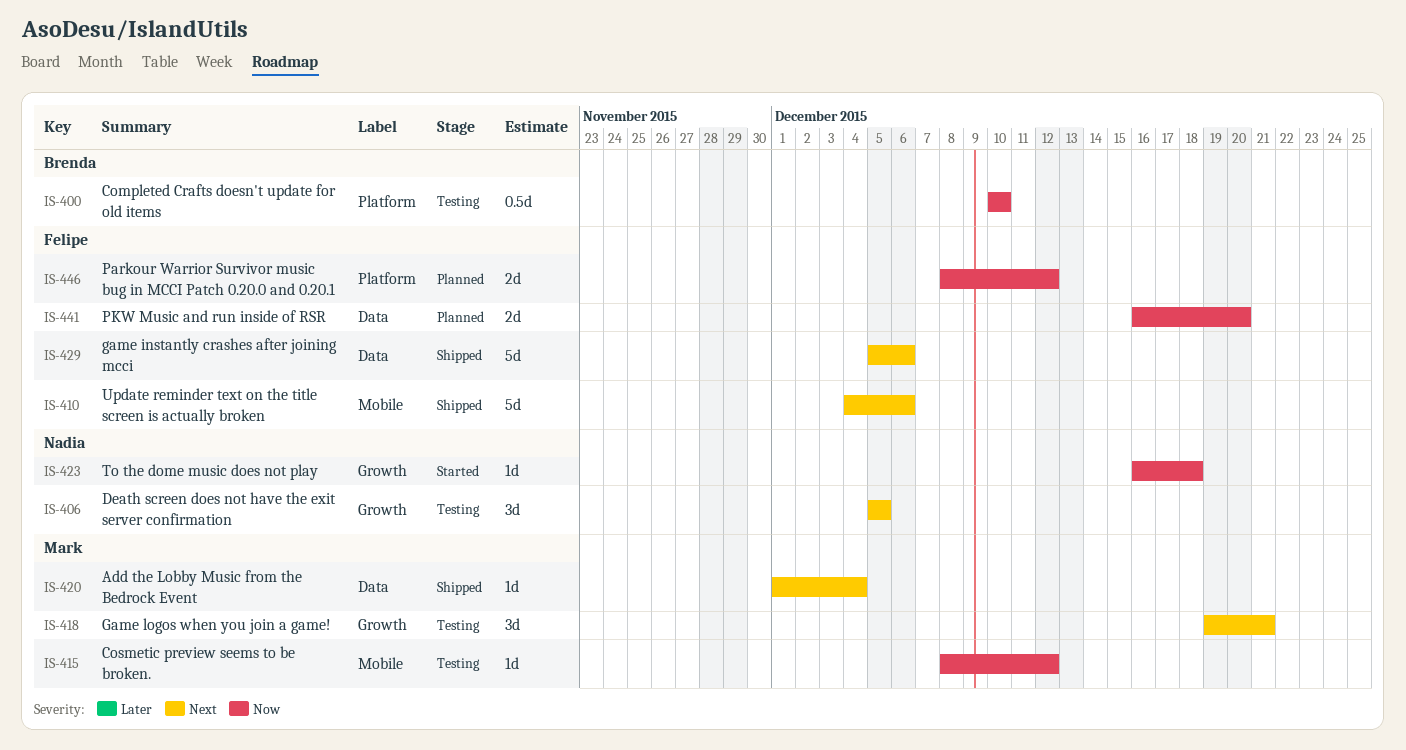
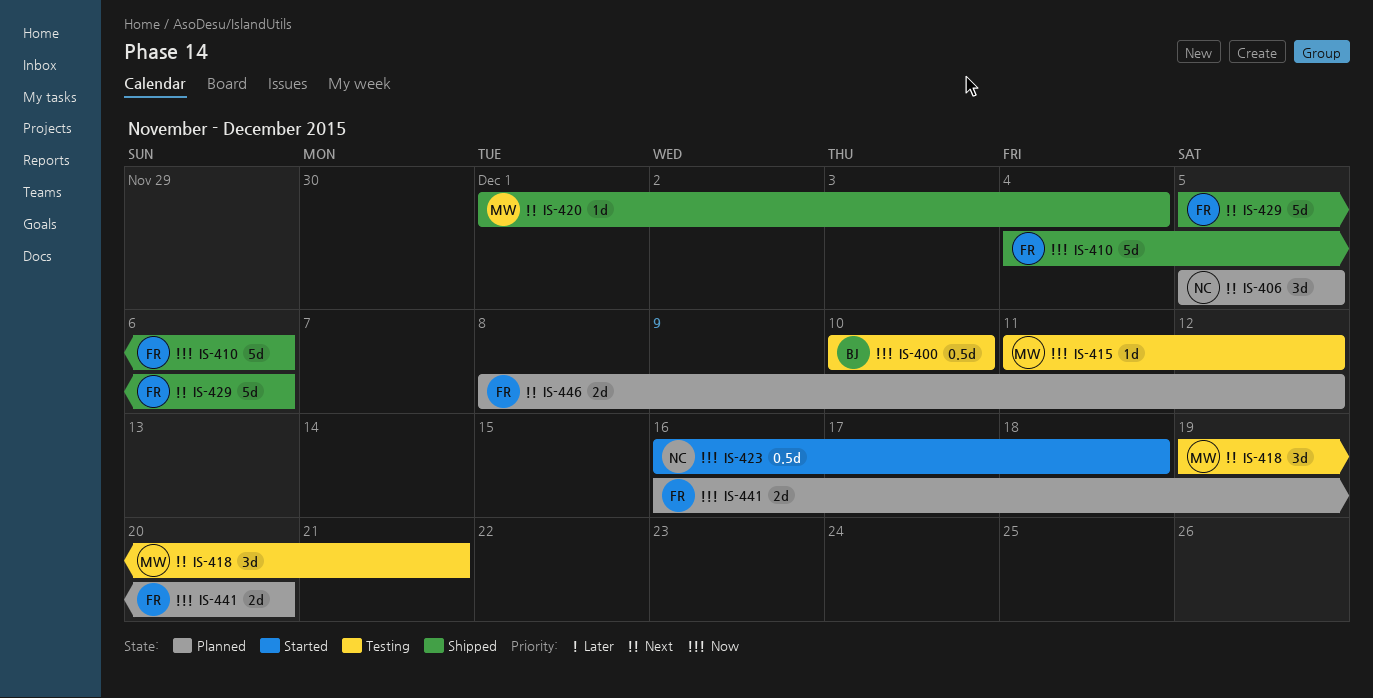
IS-406, status: Testing -> Planned
IS-410, priority: Next -> Now
IS-415, start: Dec 8 -> Dec 11
IS-423, estimate: 1d -> 0.5d
IS-446, priority: Now -> Next

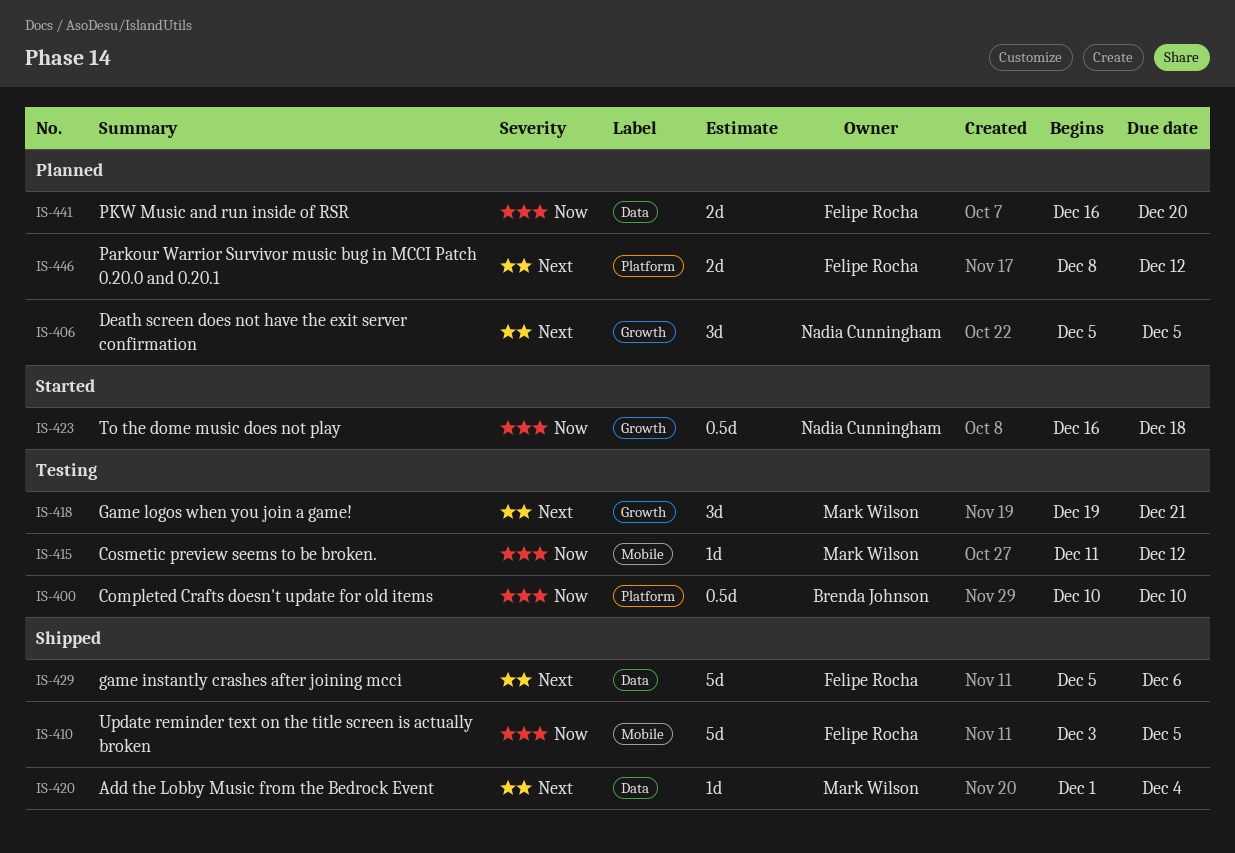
IS-410, start: Dec 4 -> Dec 3
IS-410, due: Dec 6 -> Dec 5

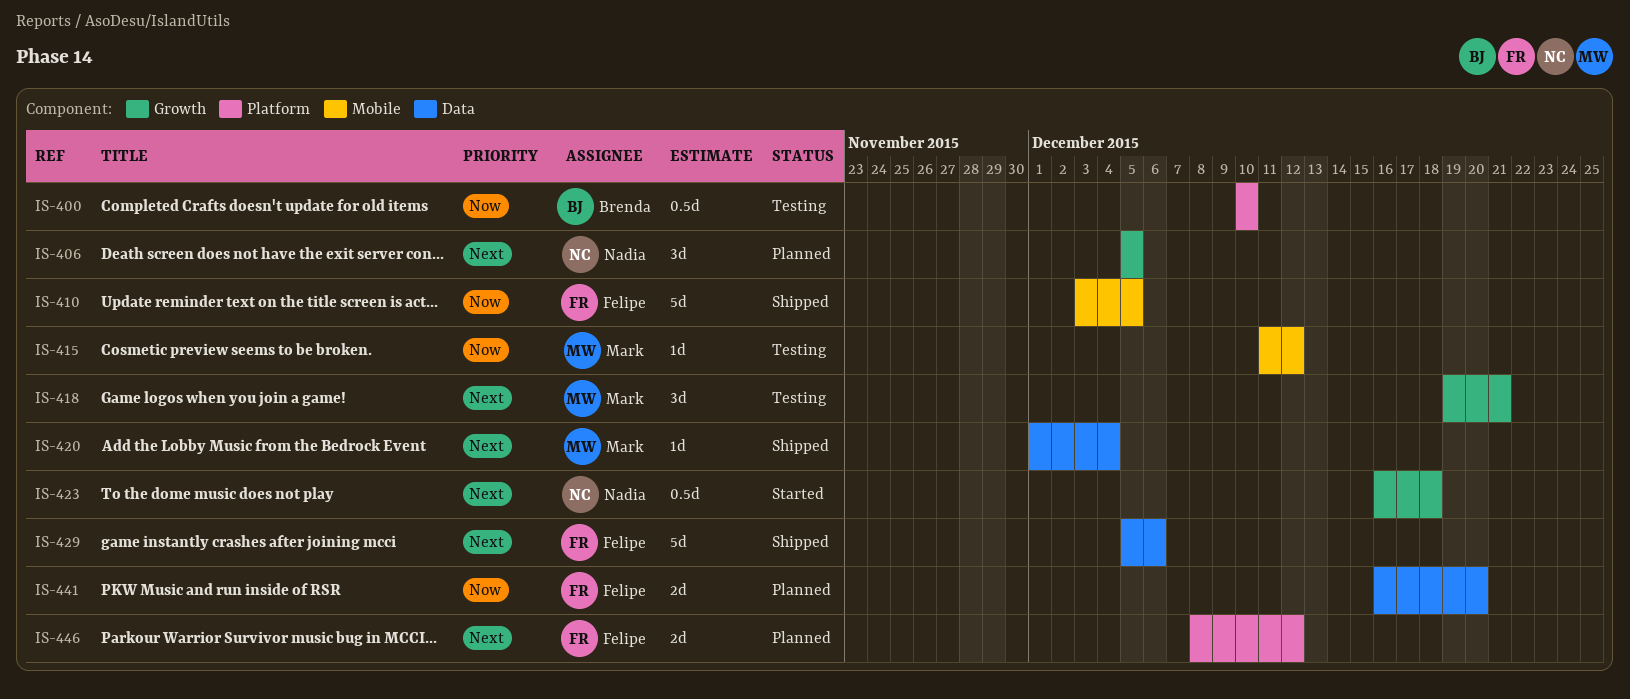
IS-423, priority: Now -> Next

